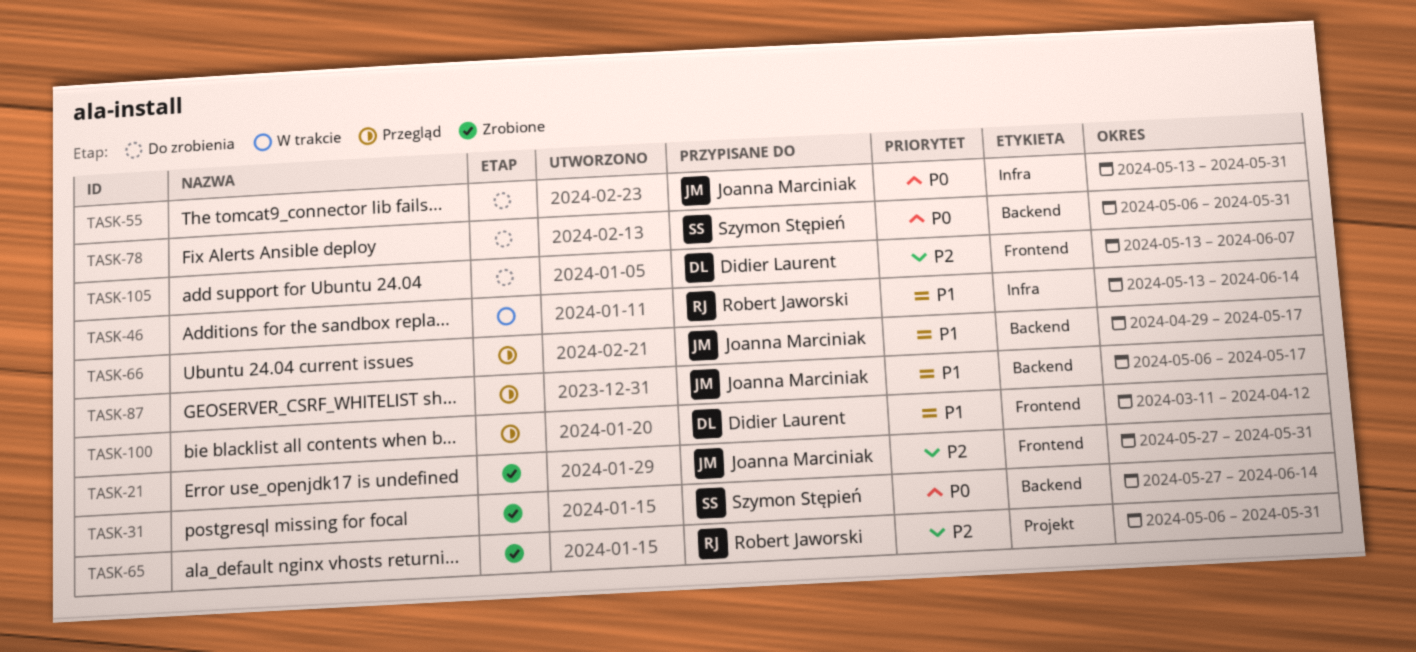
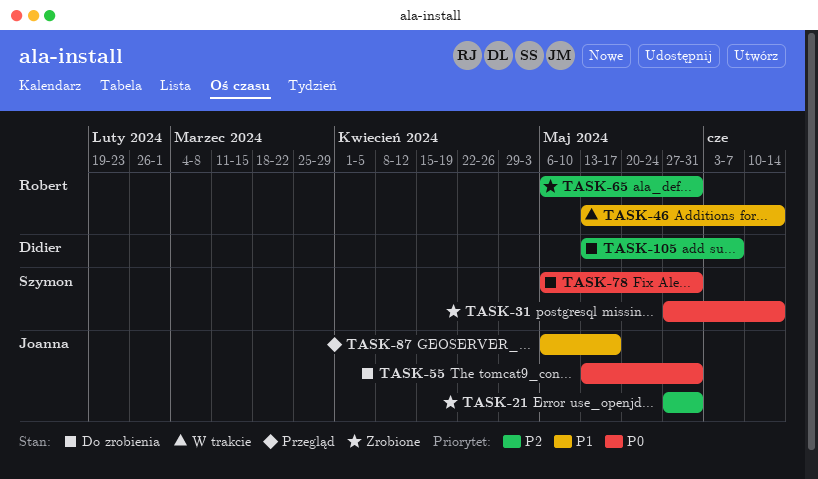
TASK-66: present -> none
TASK-100: present -> none

